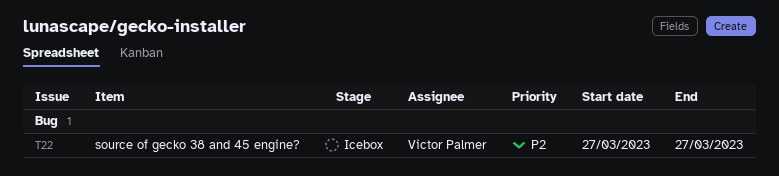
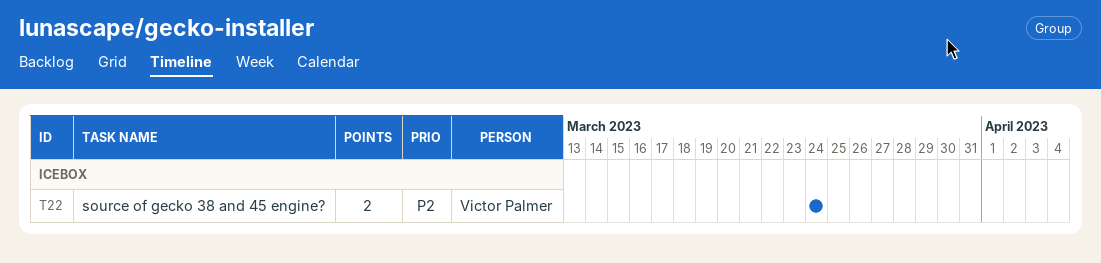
T22, start: Mar 27 -> Mar 24
T22, due: Mar 27 -> Mar 24

